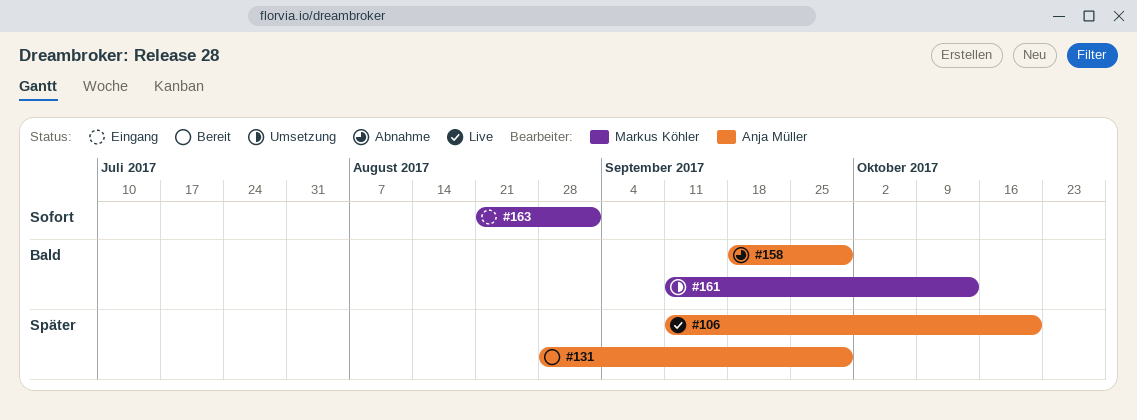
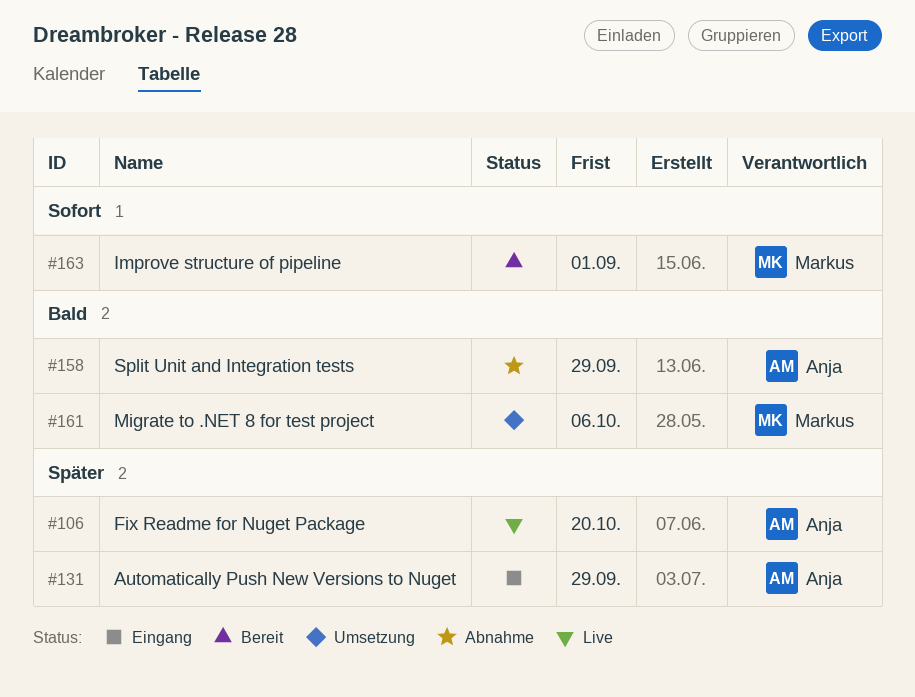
#131, status: Bereit -> Eingang
#161, due: Oct 13 -> Oct 6
#163, status: Eingang -> Bereit

